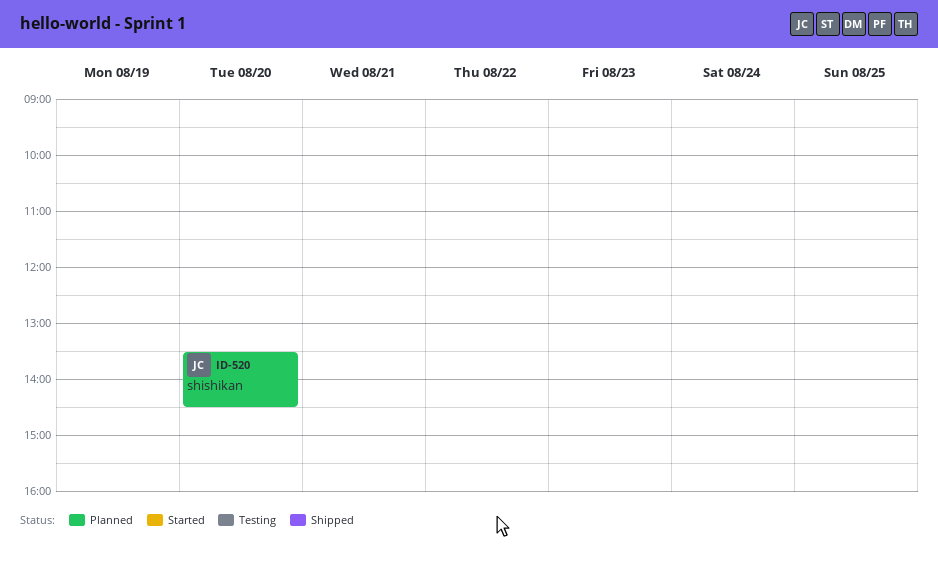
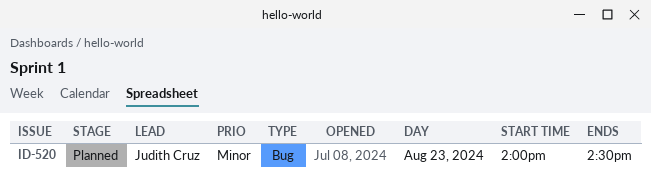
ID-520, day: Aug 20 -> Aug 23
ID-520, begins: 13:30 -> 14:00

